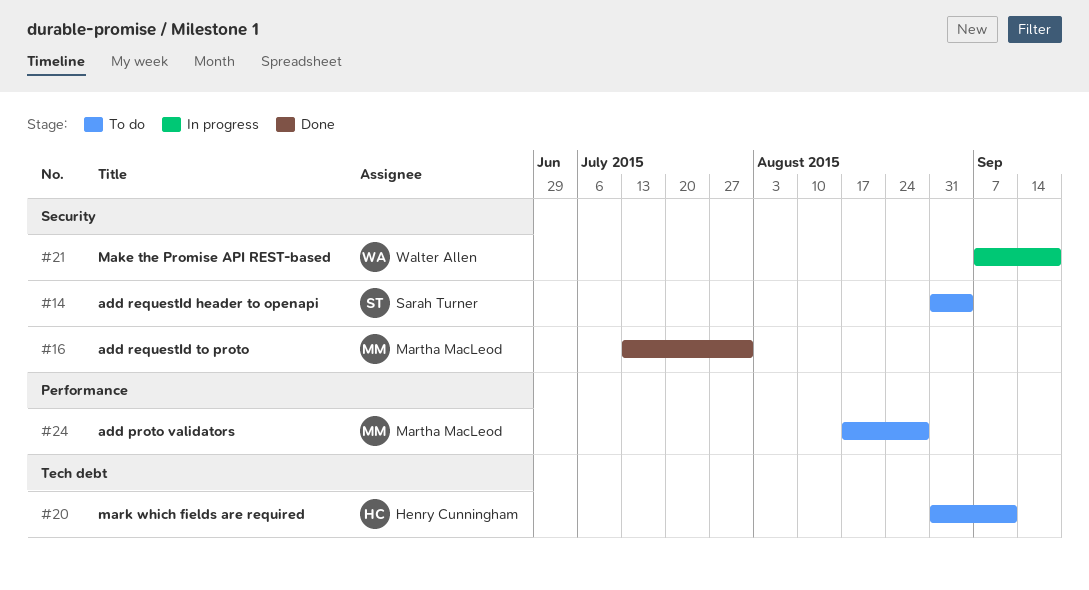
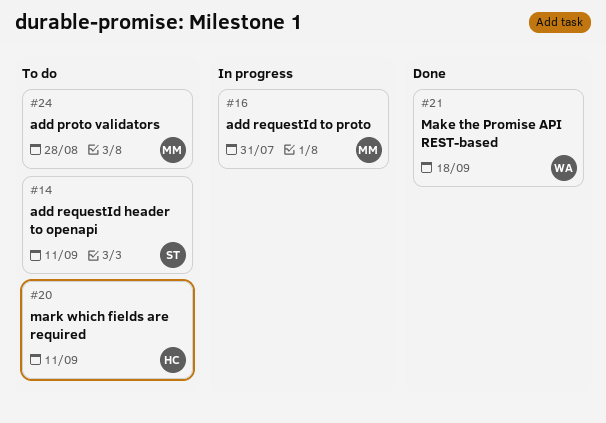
#14, due: Sep 4 -> Sep 11
#16, status: Done -> In progress
#21, status: In progress -> Done

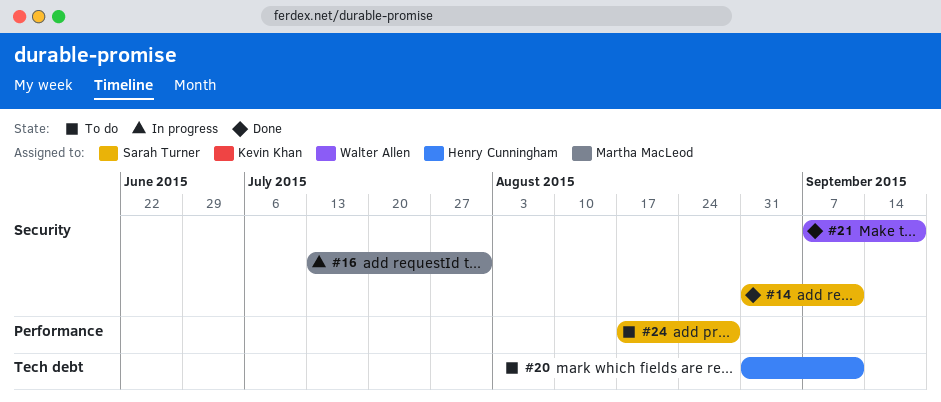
#14, status: To do -> Done
#24, owner: Martha MacLeod -> Sarah Turner

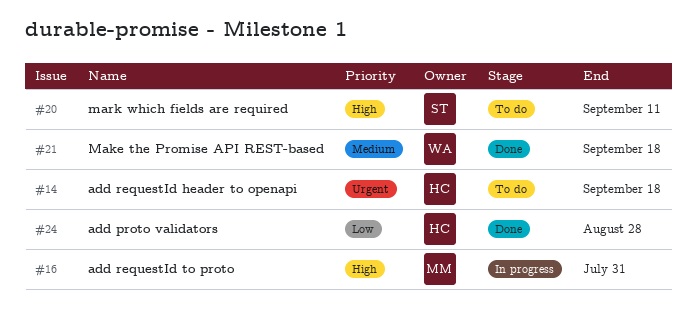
#14, status: Done -> To do
#14, owner: Sarah Turner -> Henry Cunningham
#14, due: Sep 11 -> Sep 18
#20, owner: Henry Cunningham -> Sarah Turner
#24, status: To do -> Done
#24, owner: Sarah Turner -> Henry Cunningham

